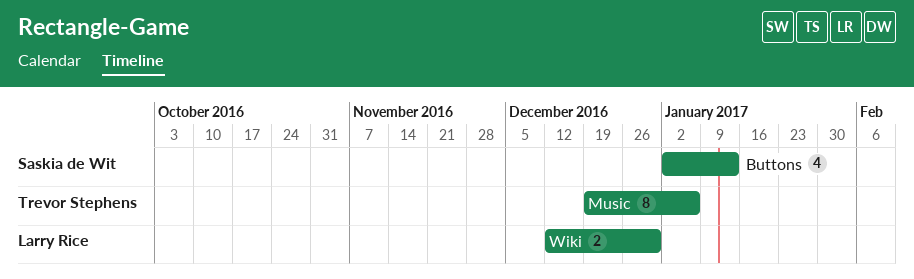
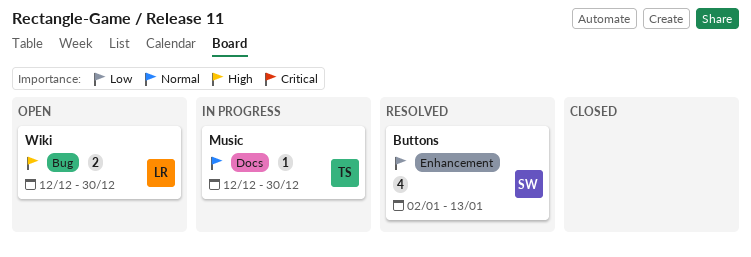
Music, estimate: 8 -> 1
Music, start: Dec 19 -> Dec 12
Music, due: Jan 6 -> Dec 30

